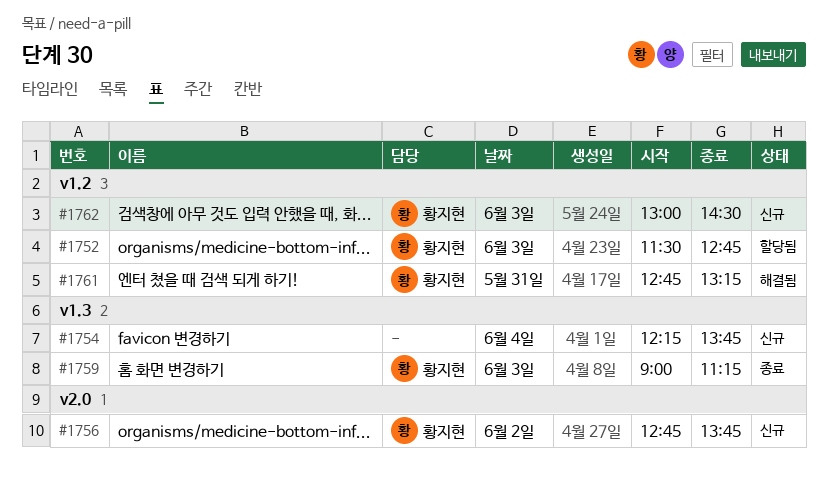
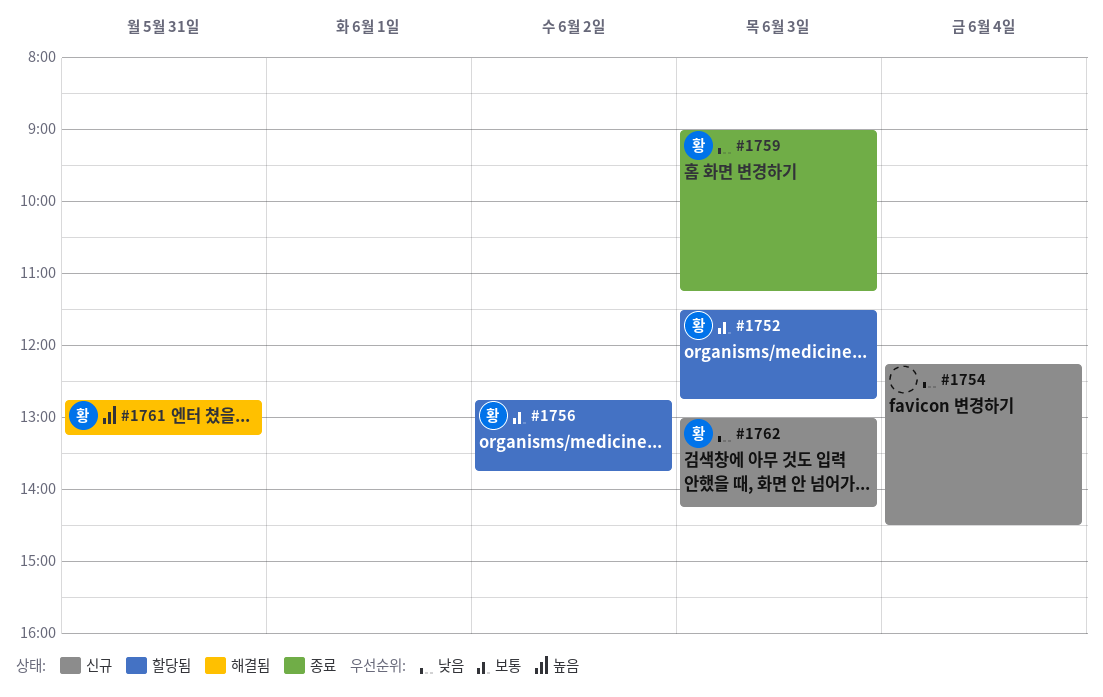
#1754, ends: 13:45 -> 14:30
#1756, status: 신규 -> 할당됨
#1762, ends: 14:30 -> 14:15

